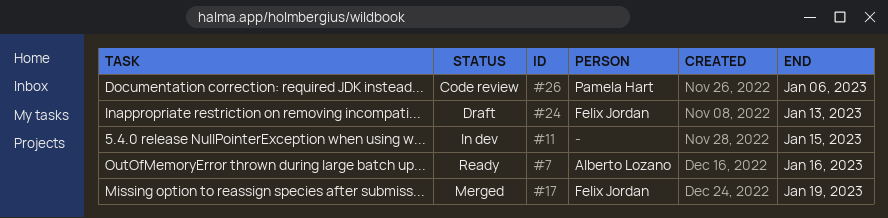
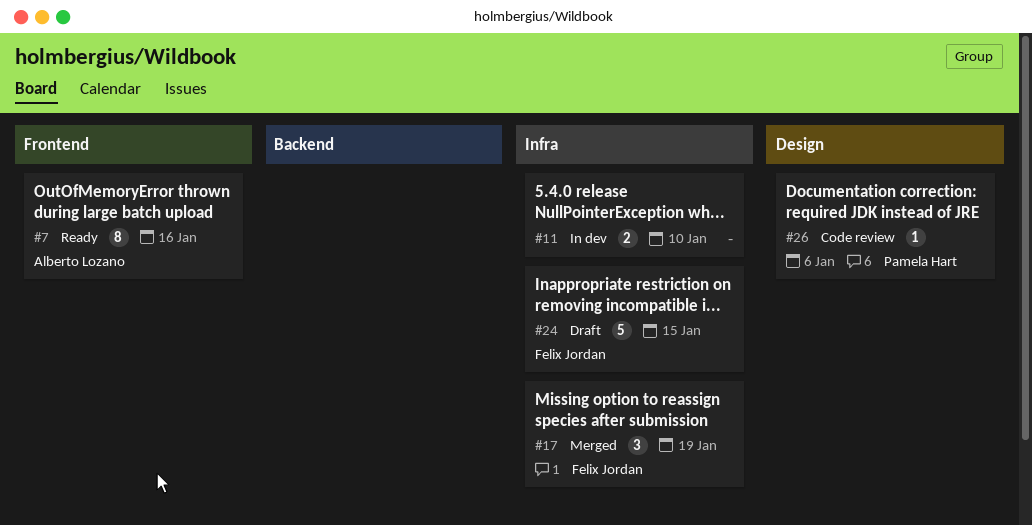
#11, due: Jan 15 -> Jan 10
#24, due: Jan 13 -> Jan 15

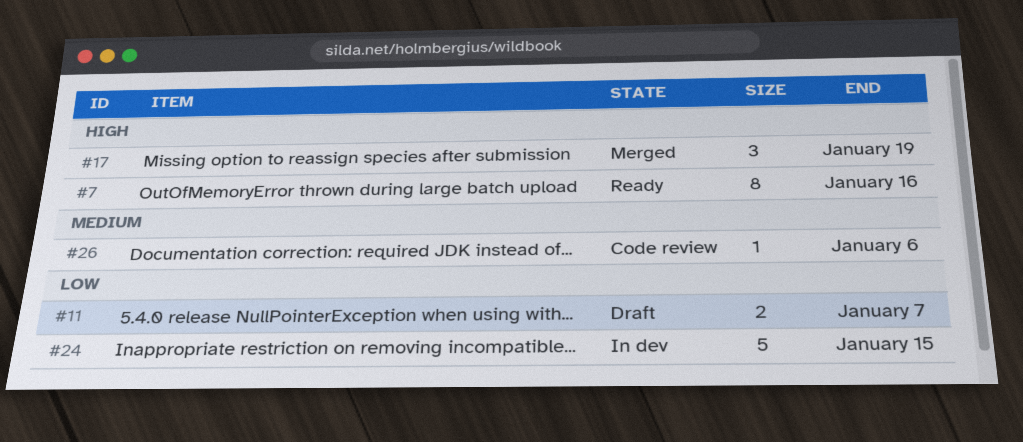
#11, status: In dev -> Draft
#11, due: Jan 10 -> Jan 7
#24, status: Draft -> In dev

